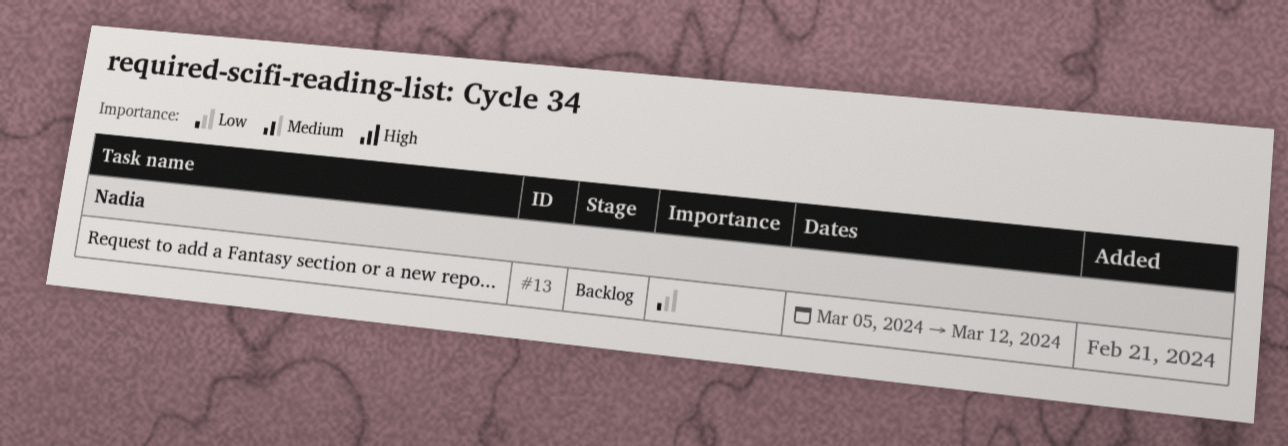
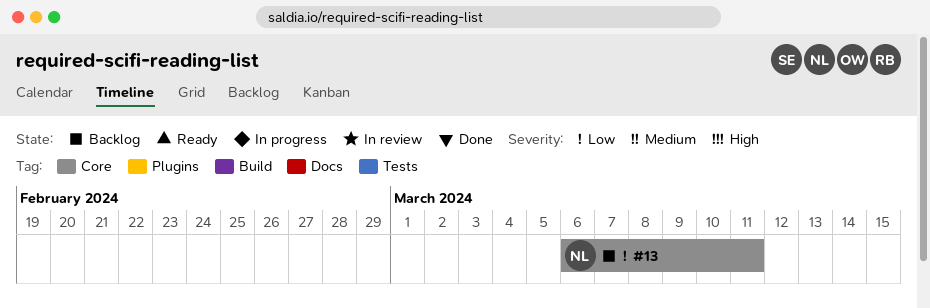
#13, start: Mar 5 -> Mar 6
#13, due: Mar 12 -> Mar 11

